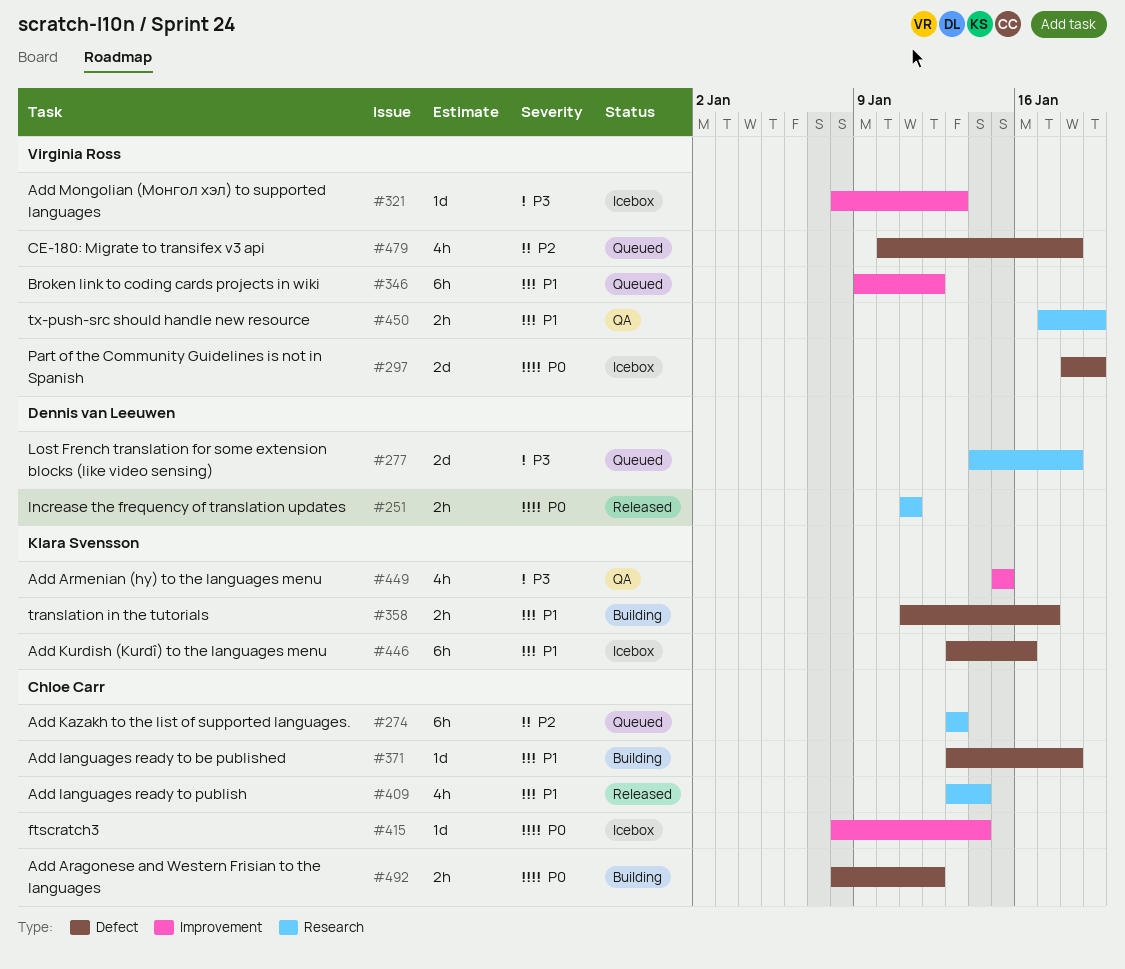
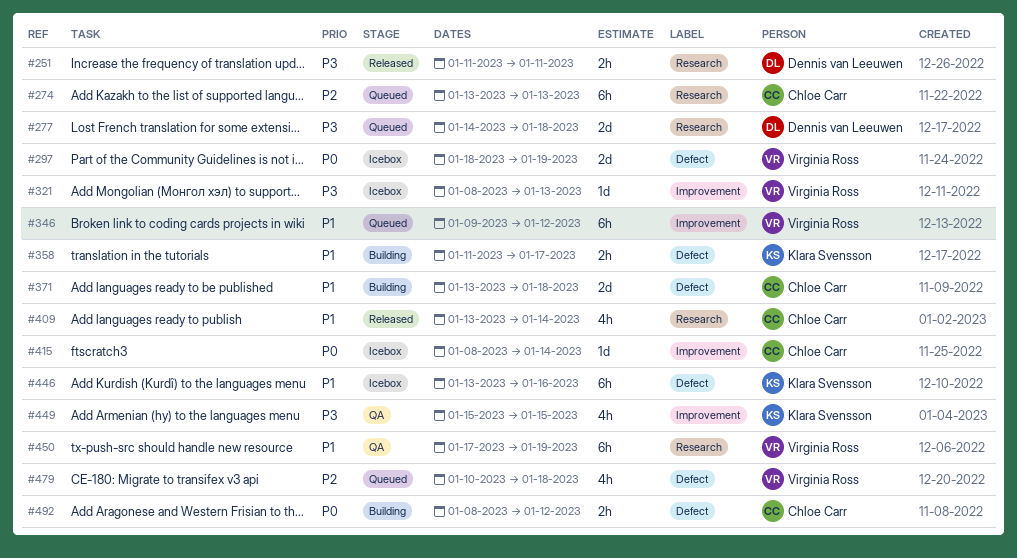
#251, priority: P0 -> P3
#371, estimate: 1d -> 2d
#450, estimate: 2h -> 6h

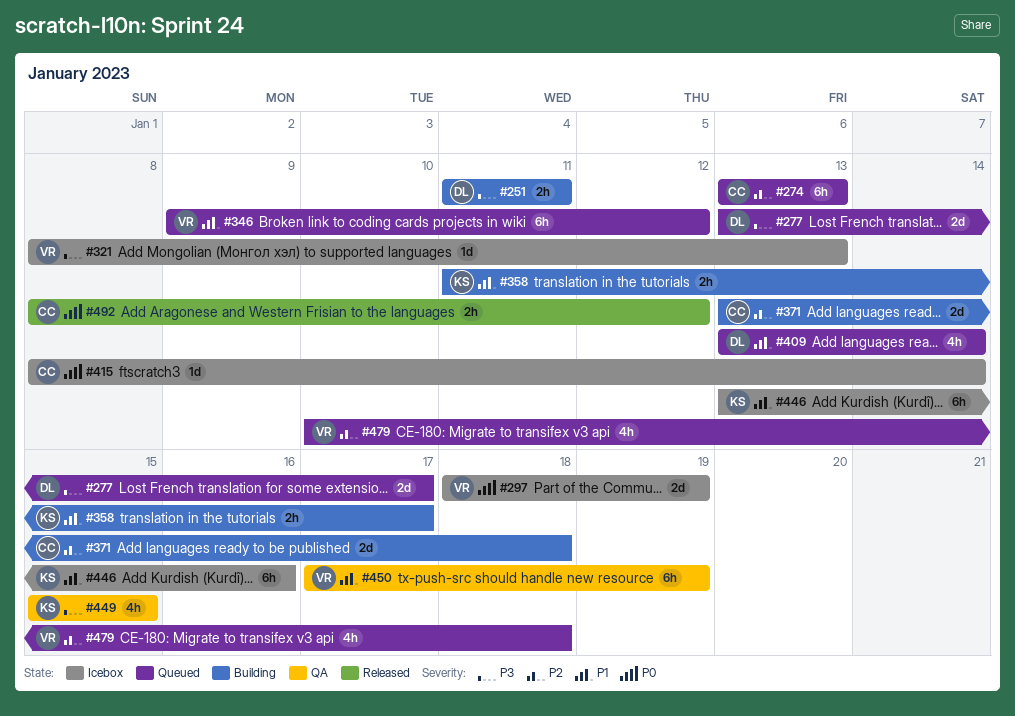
#251, status: Released -> Building
#277, start: Jan 14 -> Jan 13
#277, due: Jan 18 -> Jan 17
#371, priority: P1 -> P2
#409, status: Released -> Queued
#409, owner: Chloe Carr -> Dennis van Leeuwen
#492, status: Building -> Released

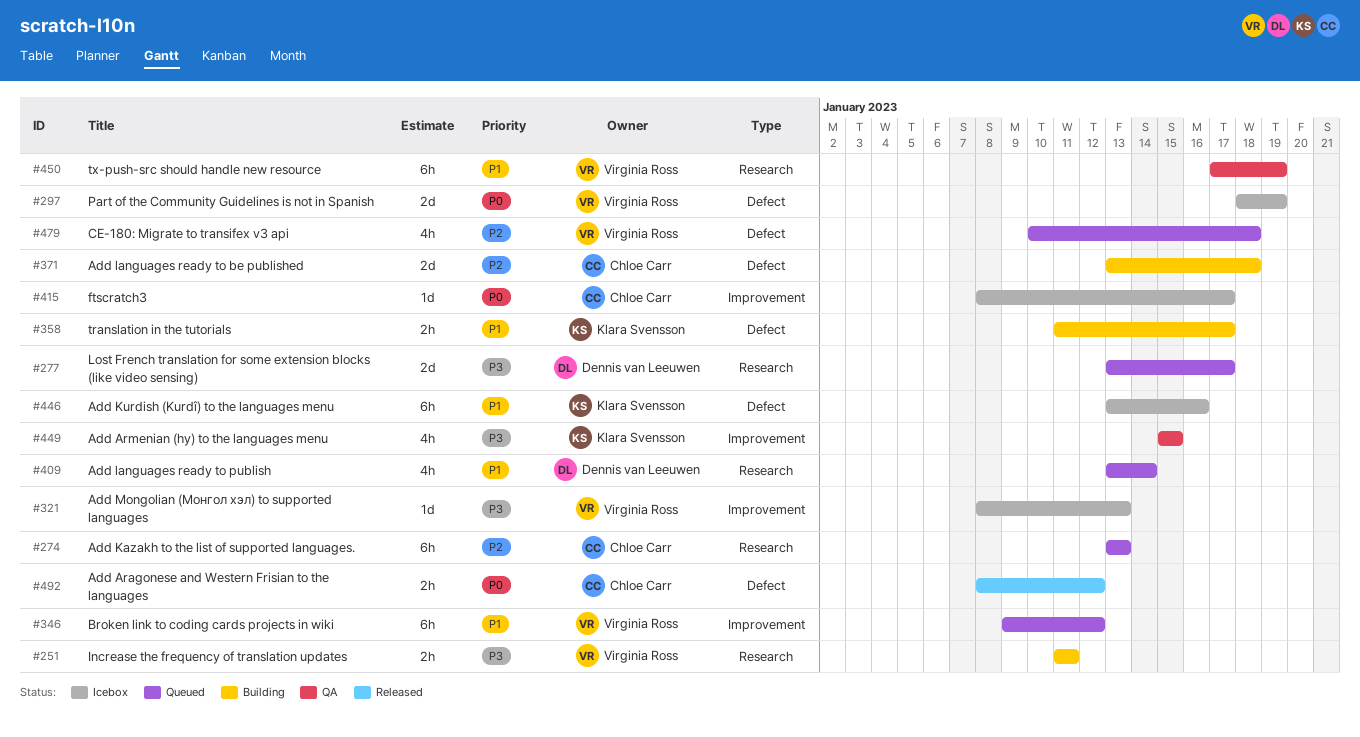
#251, owner: Dennis van Leeuwen -> Virginia Ross
#415, due: Jan 14 -> Jan 17

